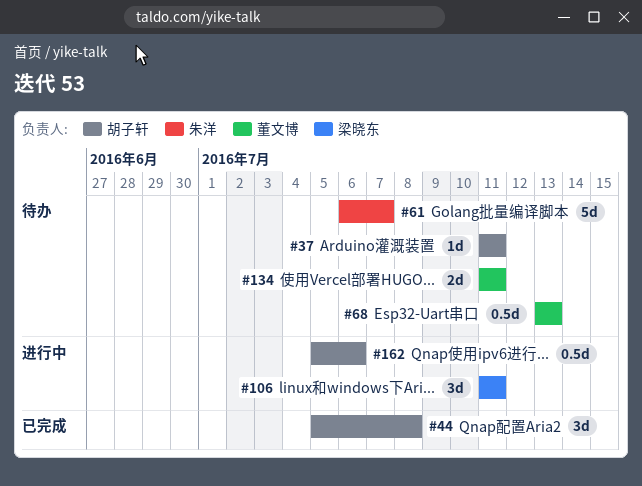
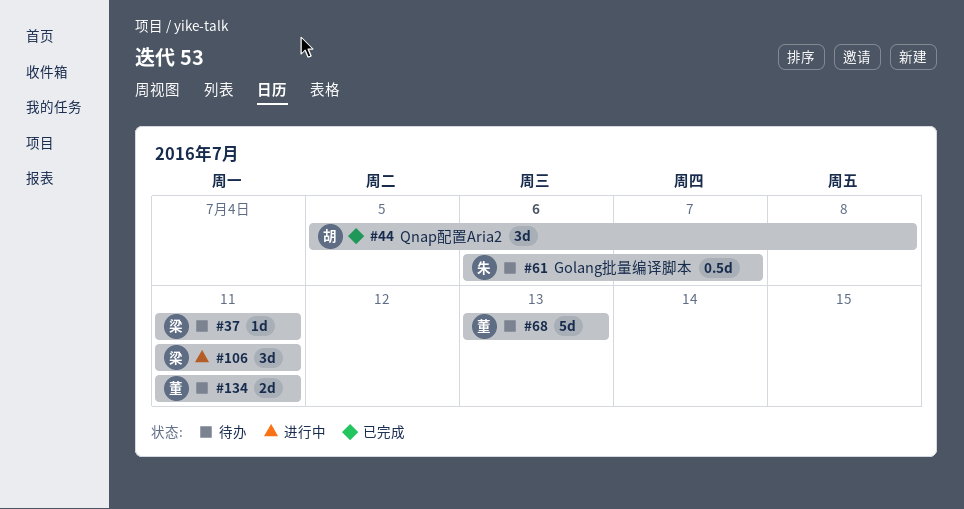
#37, owner: 胡子轩 -> 梁晓东
#61, estimate: 5d -> 0.5d
#68, estimate: 0.5d -> 5d
#162: present -> none

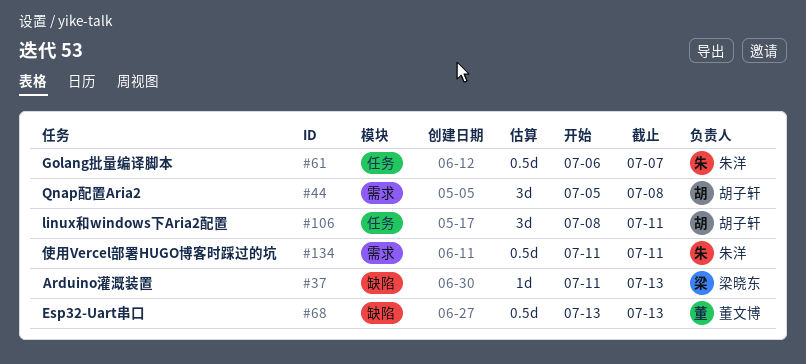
#37, due: Jul 11 -> Jul 13
#68, estimate: 5d -> 0.5d
#106, owner: 梁晓东 -> 胡子轩
#106, start: Jul 11 -> Jul 8
#134, owner: 董文博 -> 朱洋
#134, estimate: 2d -> 0.5d

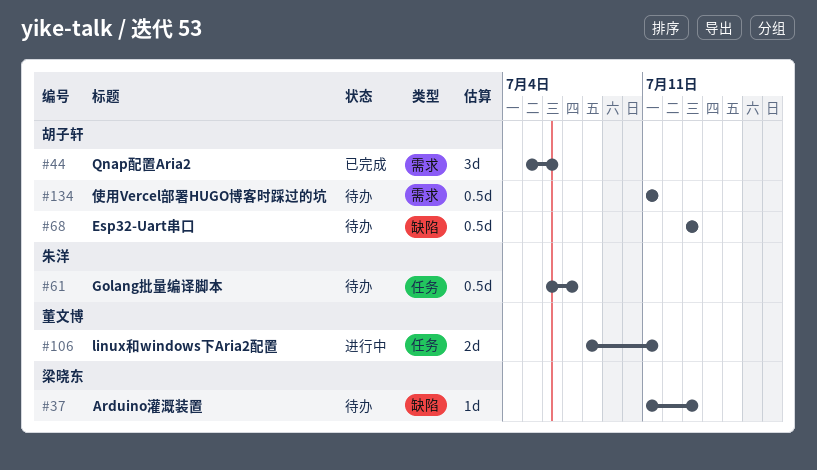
#44, due: Jul 8 -> Jul 6
#68, owner: 董文博 -> 胡子轩
#106, owner: 胡子轩 -> 董文博
#106, estimate: 3d -> 2d
#134, owner: 朱洋 -> 胡子轩

